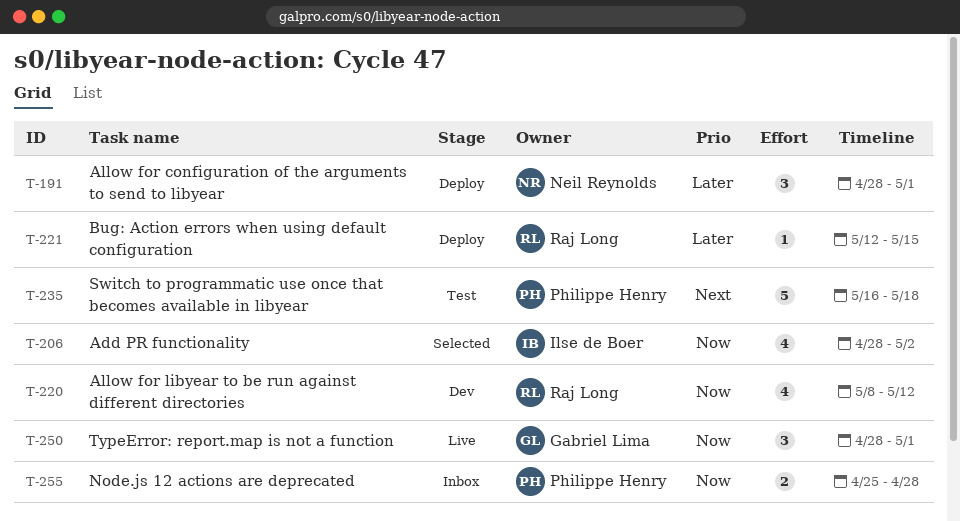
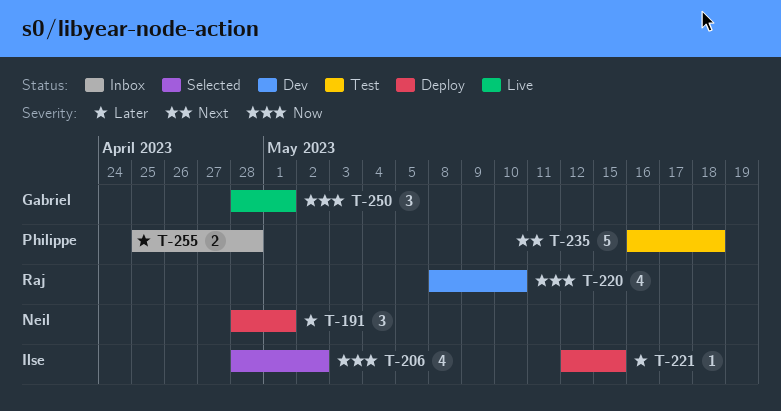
T-220, due: May 12 -> May 10
T-221, owner: Raj Long -> Ilse de Boer
T-255, priority: Now -> Later

